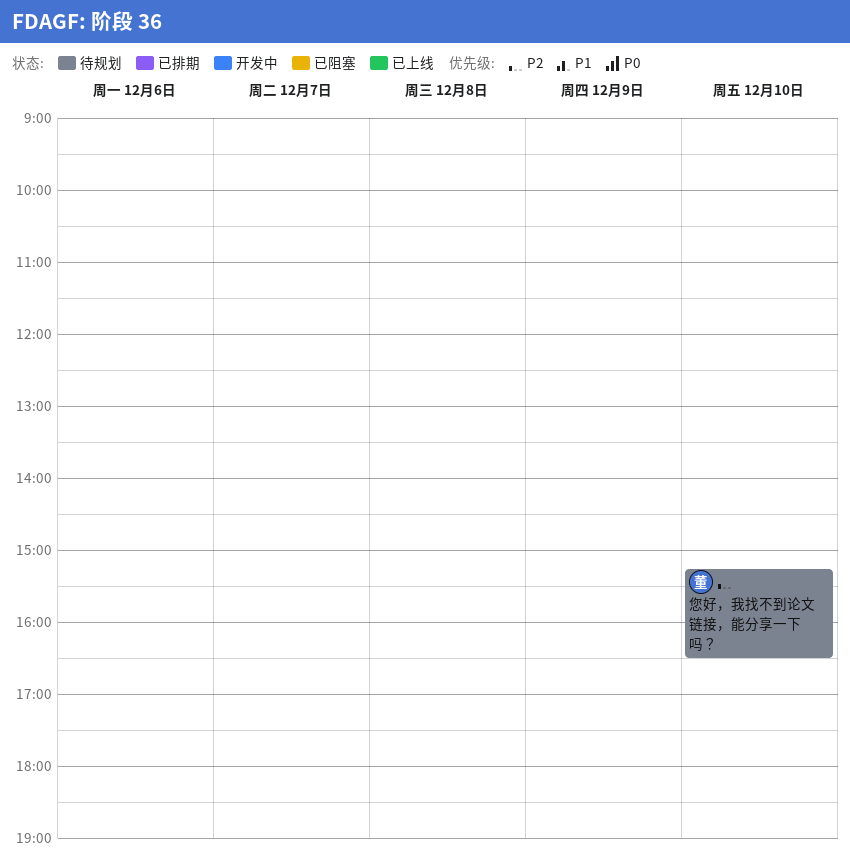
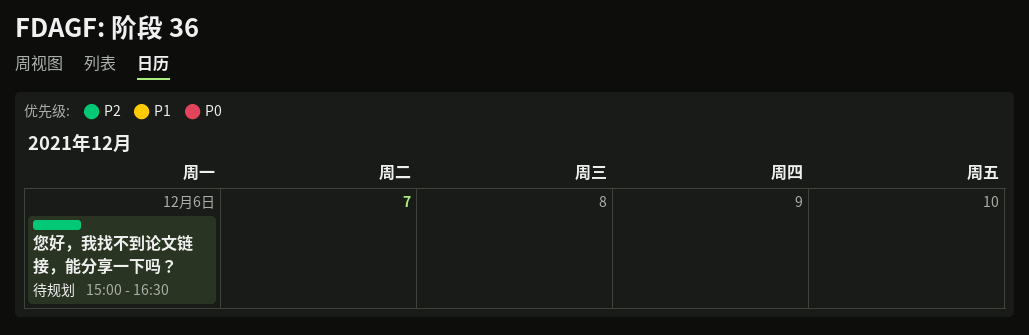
您好，我找不到论文链接，能分享一下吗？, day: Dec 10 -> Dec 6
您好，我找不到论文链接，能分享一下吗？, begins: 15:15 -> 15:00

